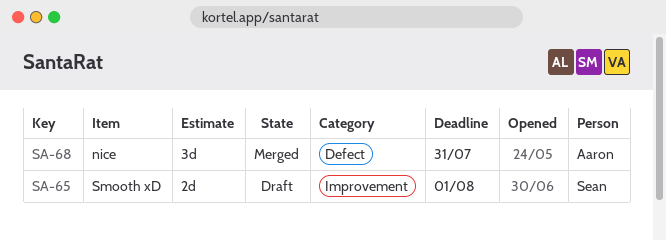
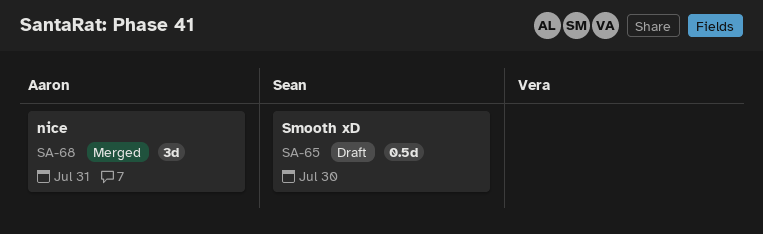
SA-65, estimate: 2d -> 0.5d
SA-65, due: Aug 1 -> Jul 30

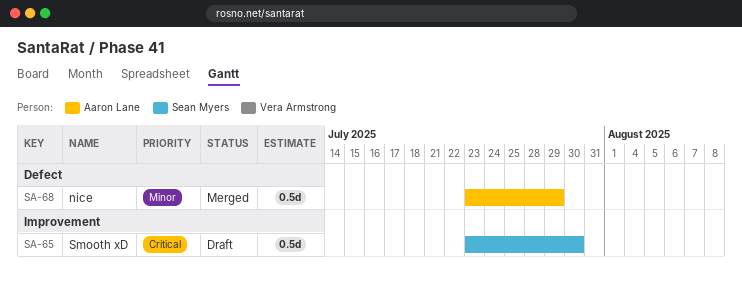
SA-68, estimate: 3d -> 0.5d
SA-68, due: Jul 31 -> Jul 29

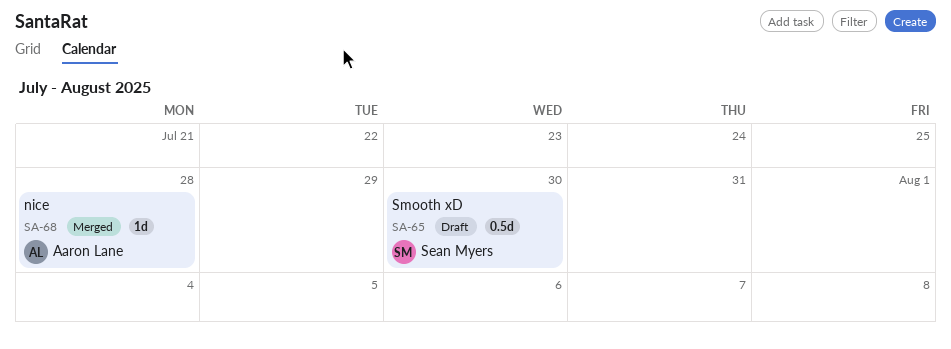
SA-68, estimate: 0.5d -> 1d
SA-68, due: Jul 29 -> Jul 28

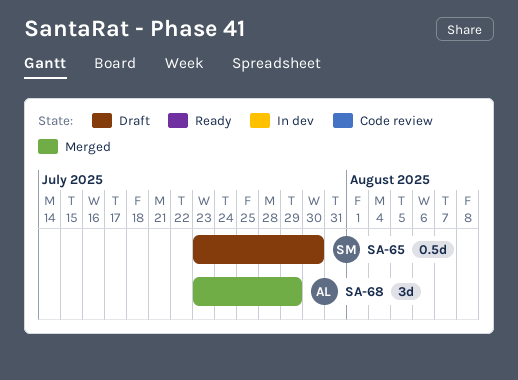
SA-68, estimate: 1d -> 3d
SA-68, due: Jul 28 -> Jul 29

